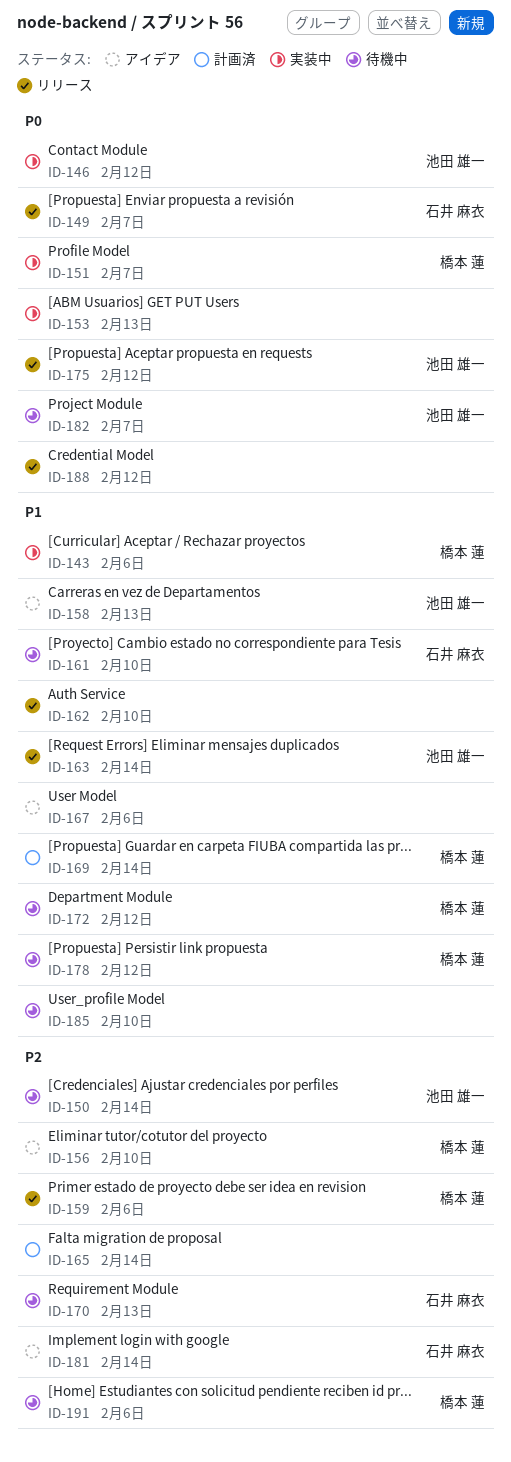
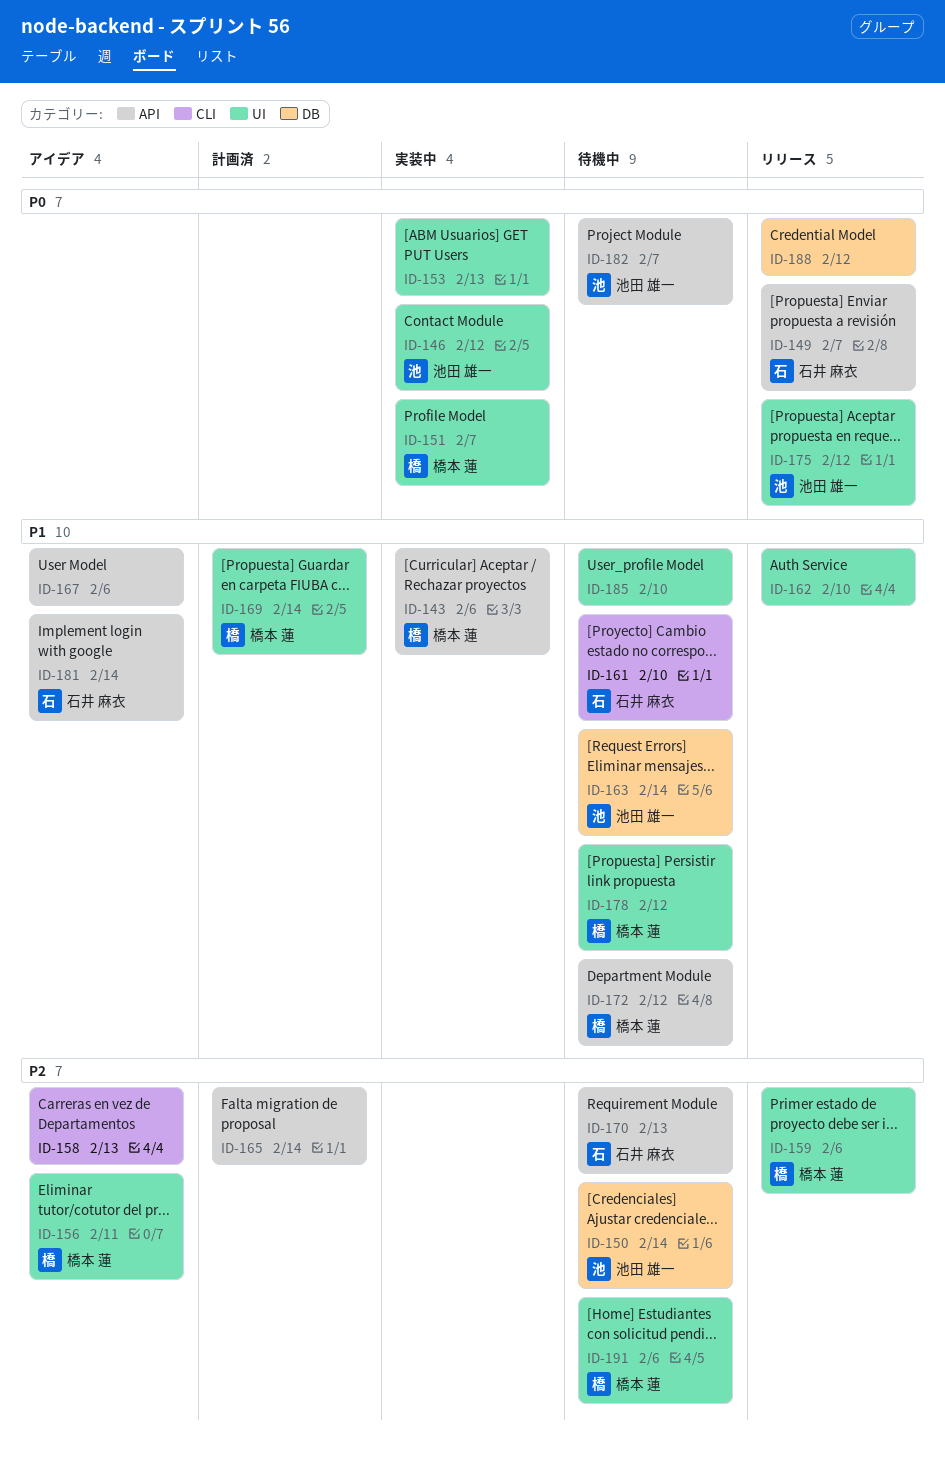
ID-156, due: Feb 10 -> Feb 11
ID-158, owner: 池田 雄一 -> none
ID-158, priority: P1 -> P2
ID-163, status: リリース -> 待機中
ID-181, priority: P2 -> P1

